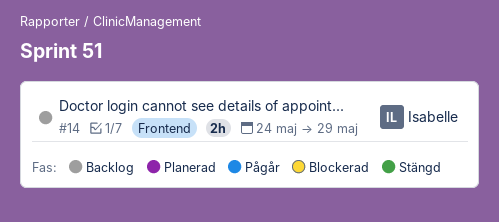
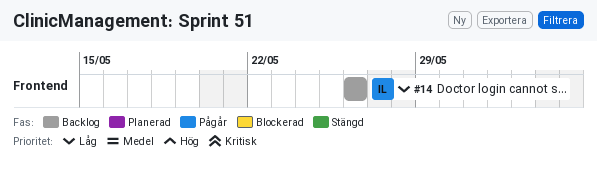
#14, start: May 24 -> May 26
#14, due: May 29 -> May 26

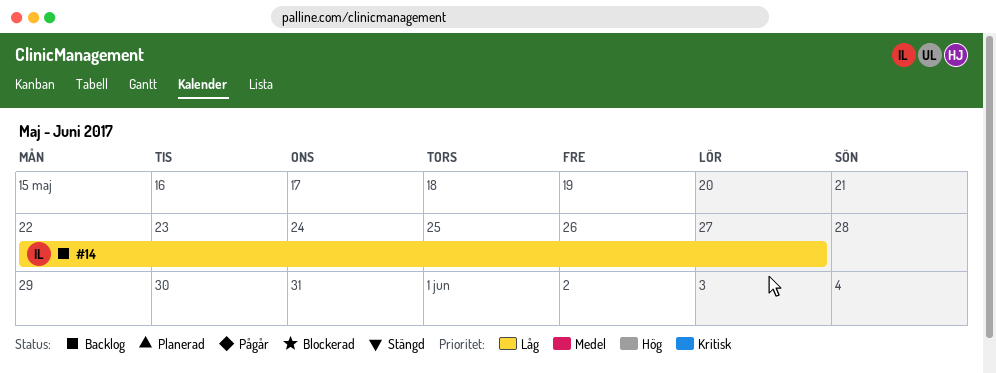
#14, start: May 26 -> May 22
#14, due: May 26 -> May 27

